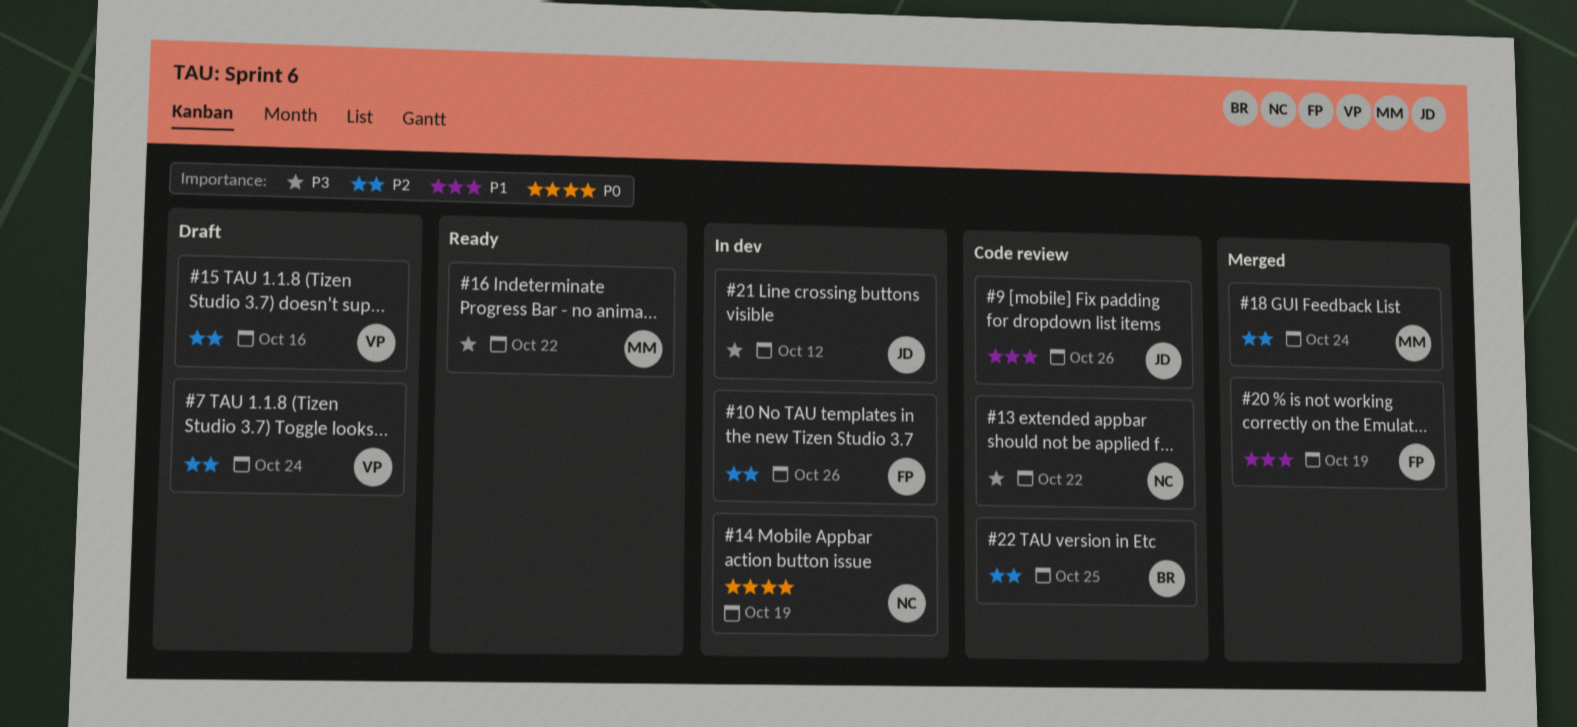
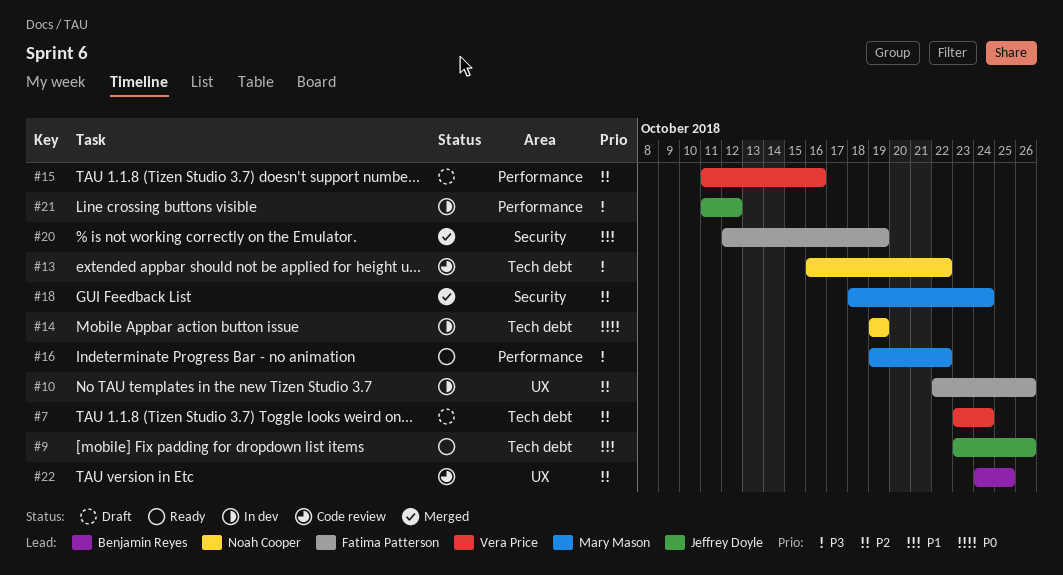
#9, status: Code review -> Ready

